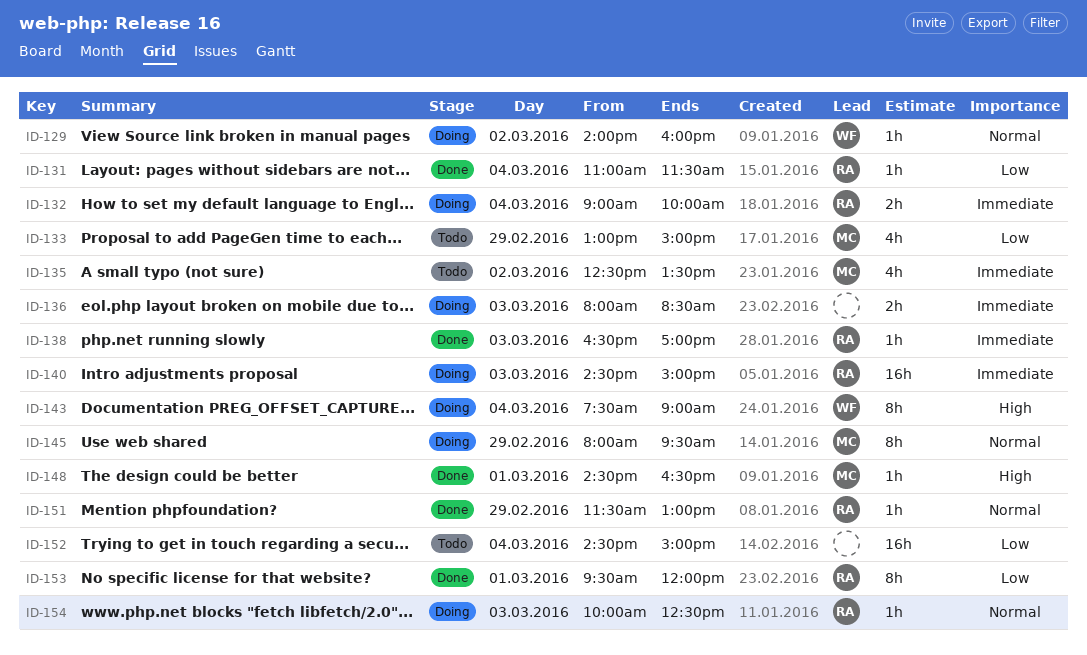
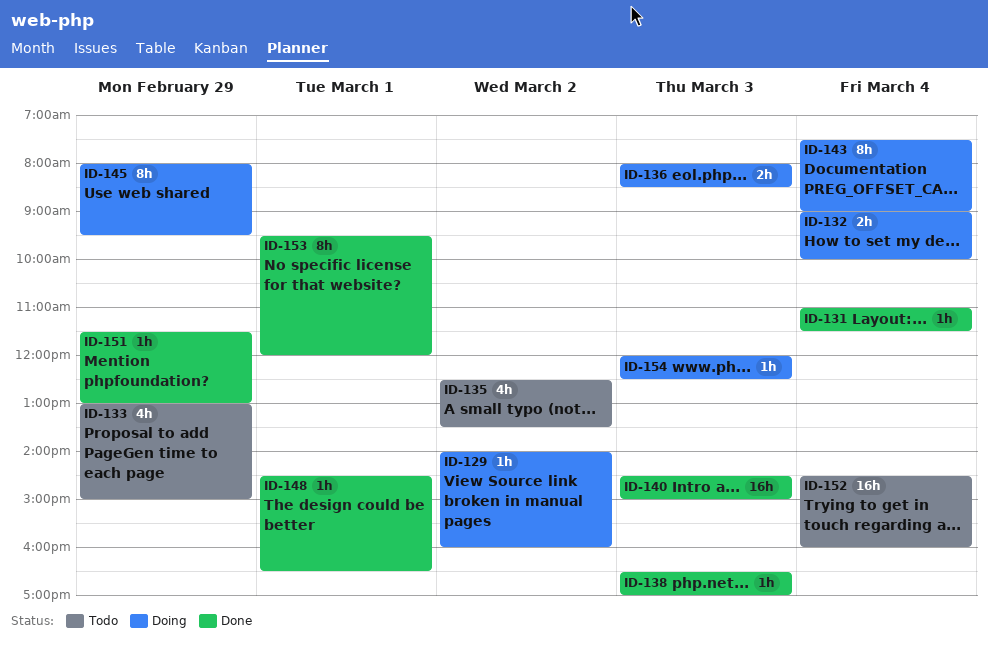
ID-140, status: Doing -> Done
ID-152, ends: 15:00 -> 16:00
ID-154, begins: 10:00 -> 12:00

